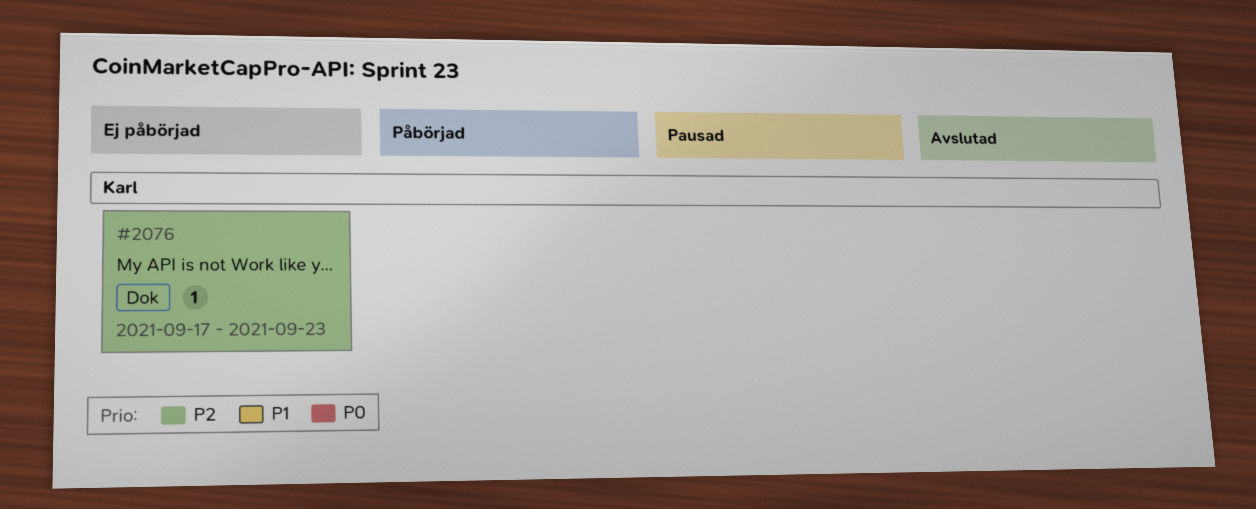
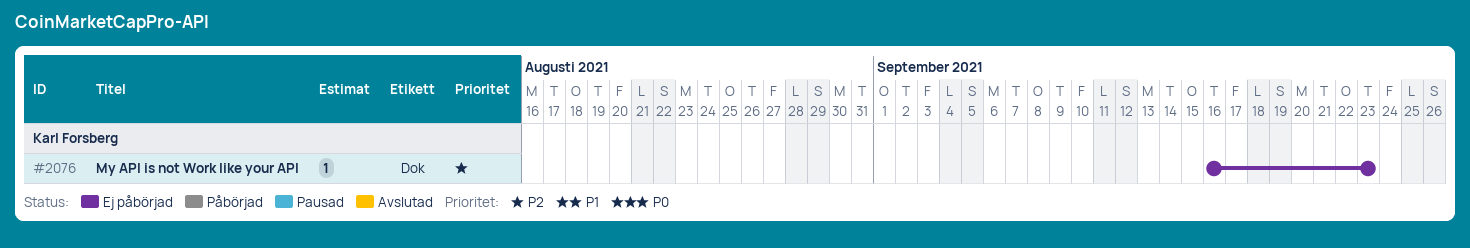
#2076, start: Sep 17 -> Sep 16

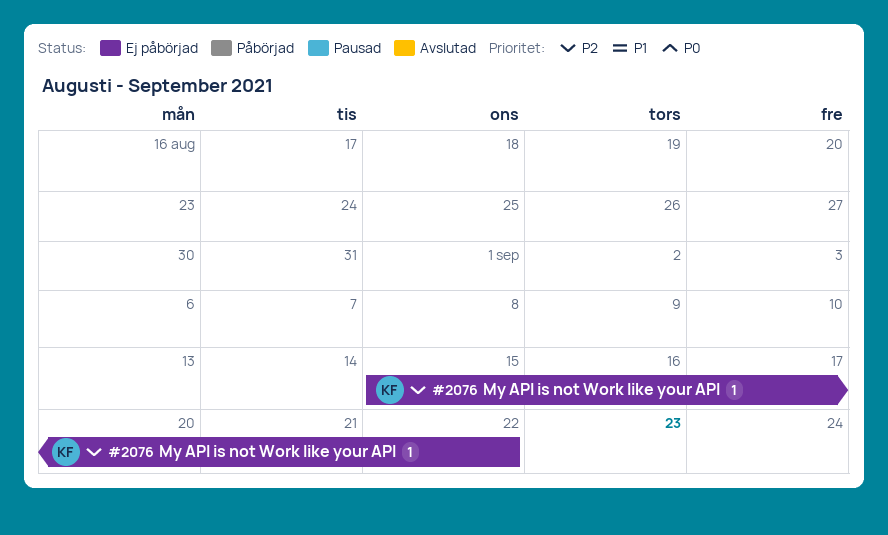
#2076, start: Sep 16 -> Sep 15
#2076, due: Sep 23 -> Sep 22

